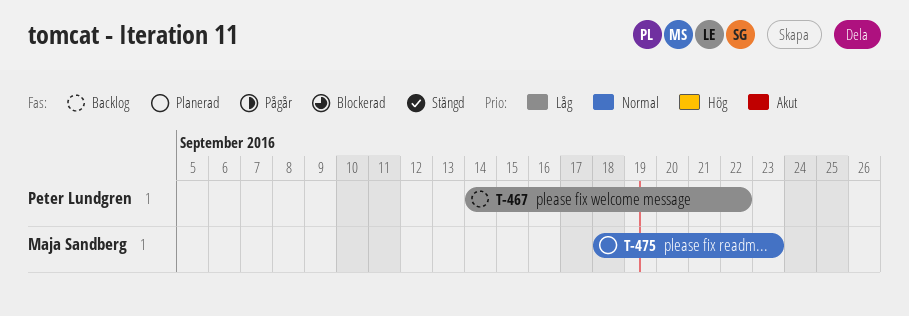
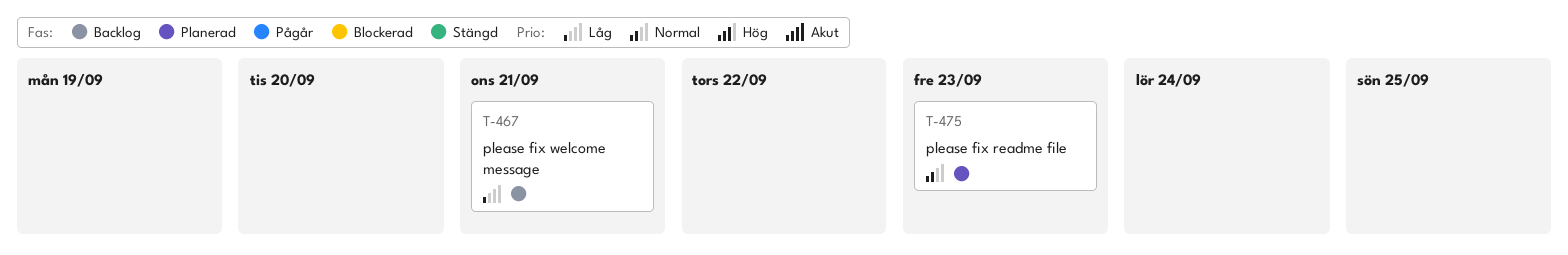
T-467, due: Sep 22 -> Sep 21

